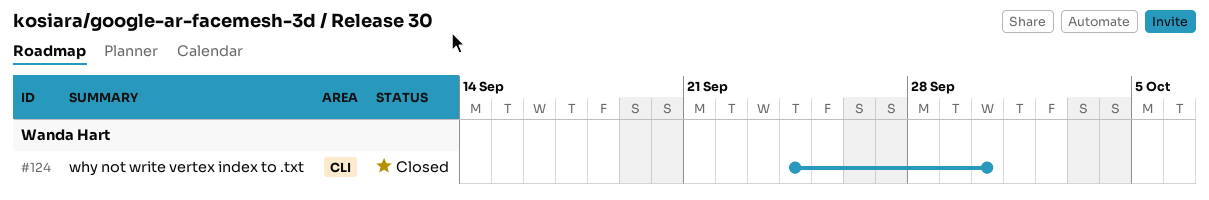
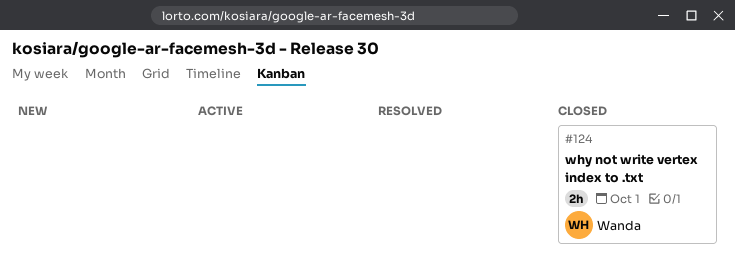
#124, due: Sep 30 -> Oct 1

